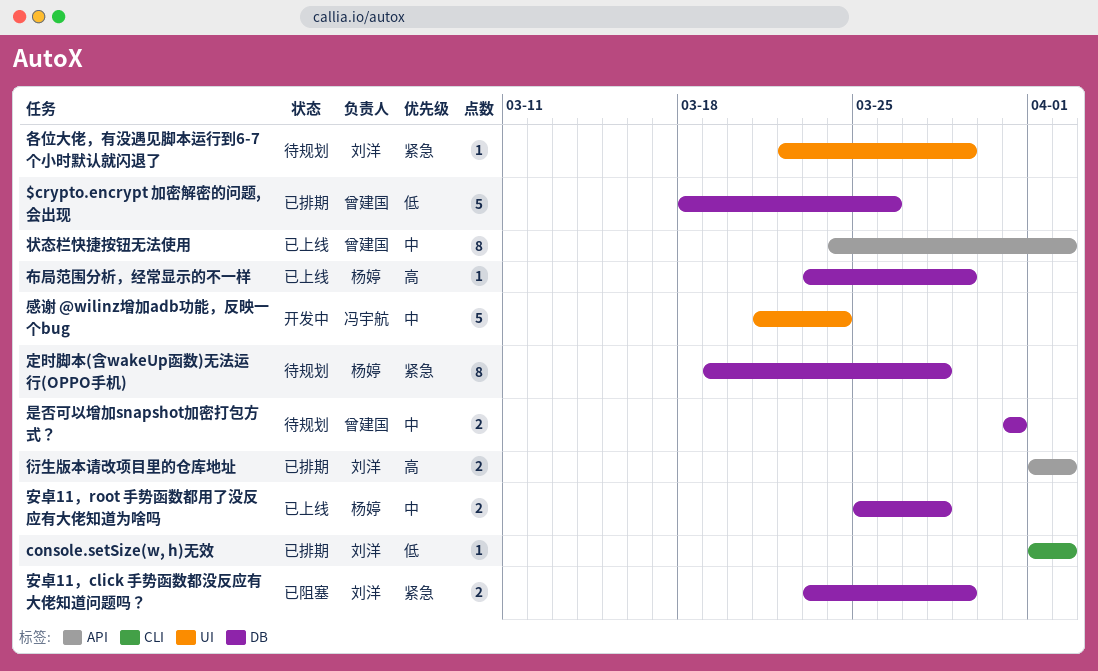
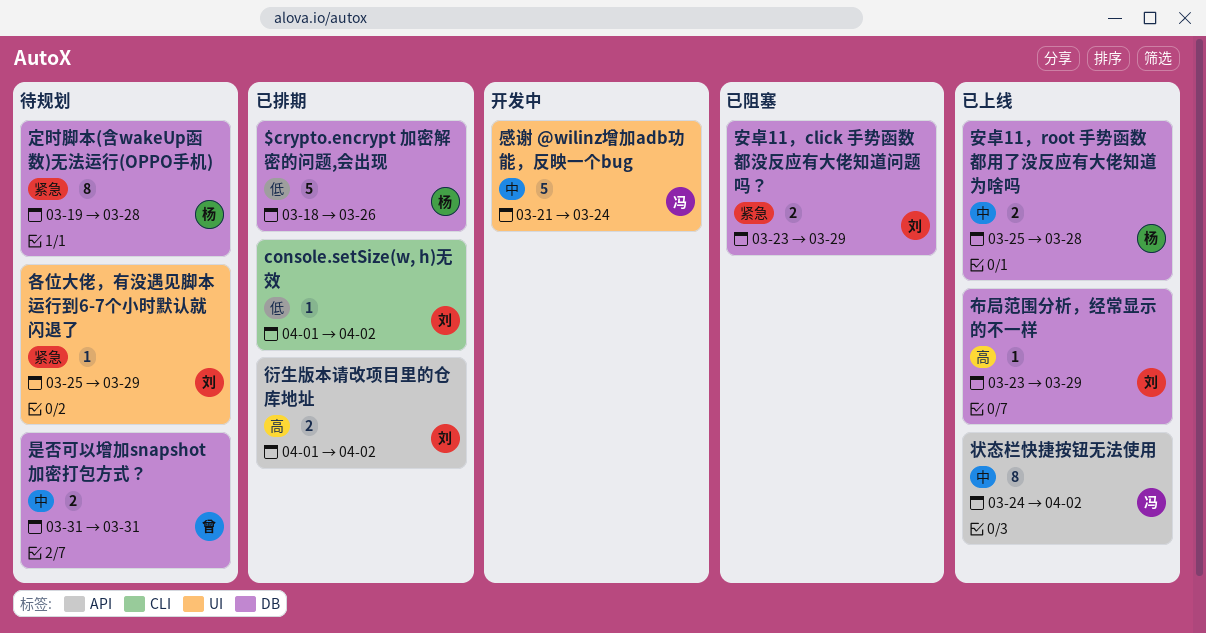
$crypto.encrypt 加密解密的问题,会出现, owner: 曾建国 -> 杨婷
各位大佬，有没遇见脚本运行到6-7个小时默认就闪退了, start: Mar 22 -> Mar 25
布局范围分析，经常显示的不一样, owner: 杨婷 -> 刘洋
状态栏快捷按钮无法使用, owner: 曾建国 -> 冯宇航

